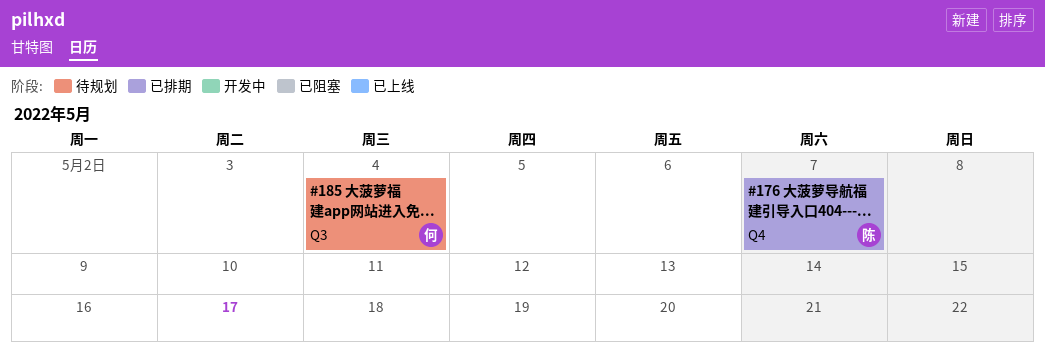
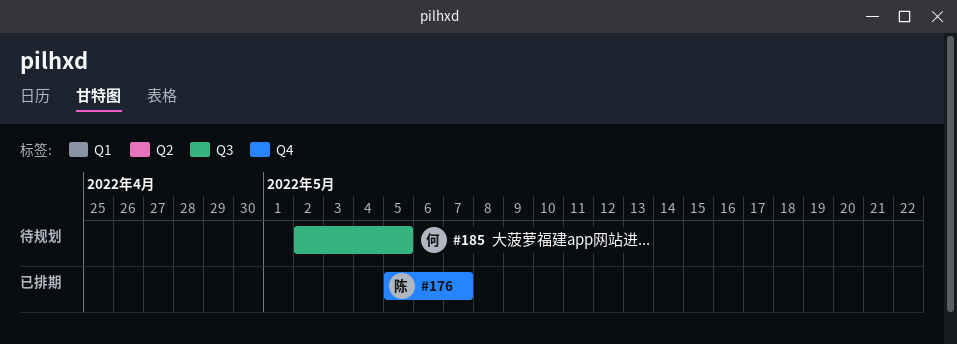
#185, due: May 4 -> May 5

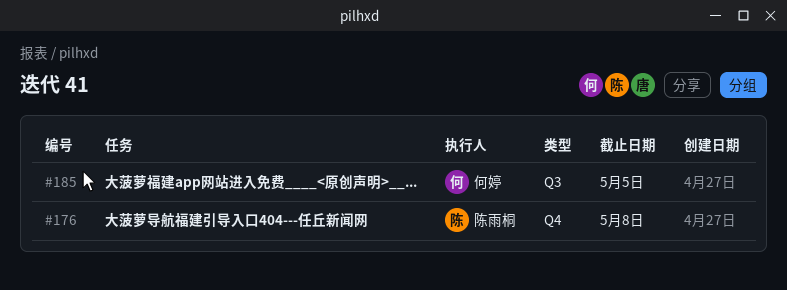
#176, due: May 7 -> May 8

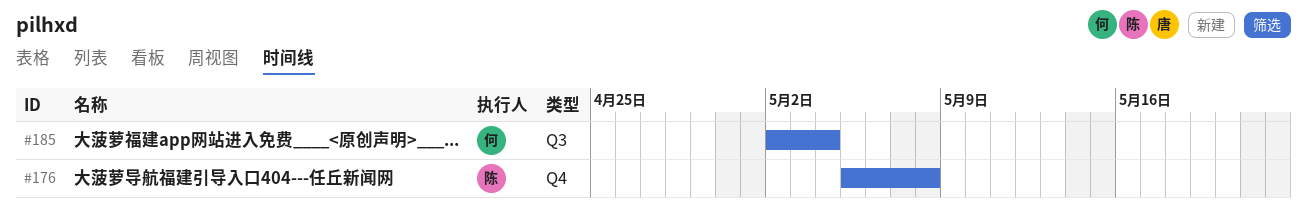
#185, due: May 5 -> May 4

